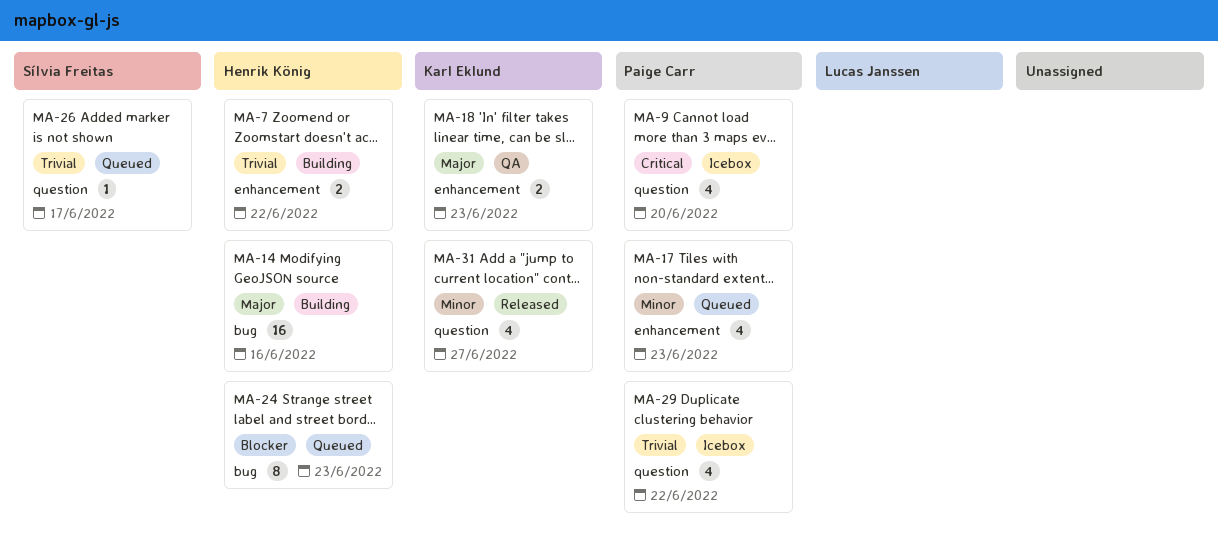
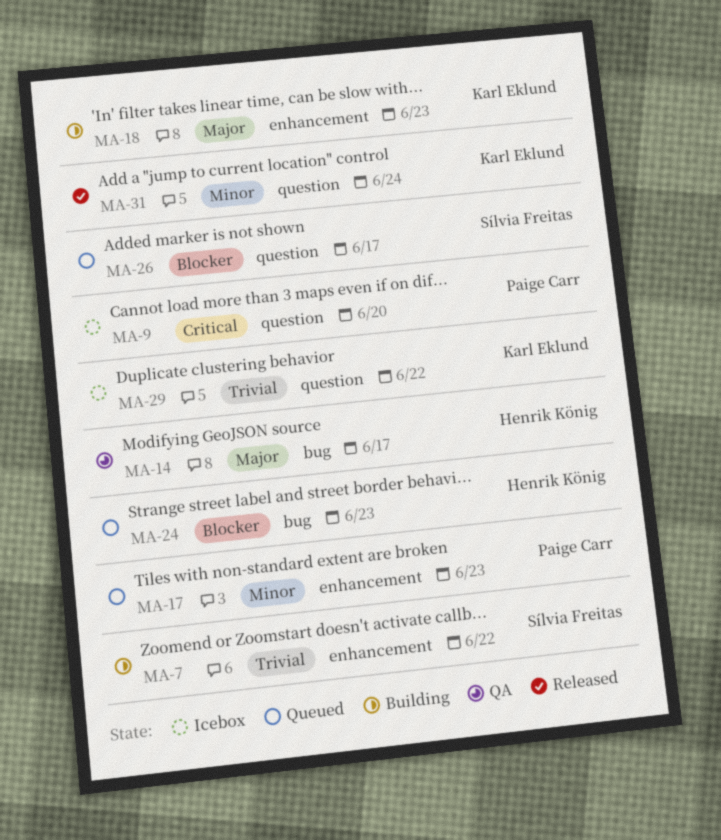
MA-7, owner: Henrik König -> Sílvia Freitas
MA-14, status: Building -> QA
MA-14, due: Jun 16 -> Jun 17
MA-18, status: QA -> Building
MA-26, priority: Trivial -> Blocker
MA-29, owner: Paige Carr -> Karl Eklund
MA-31, due: Jun 27 -> Jun 24

